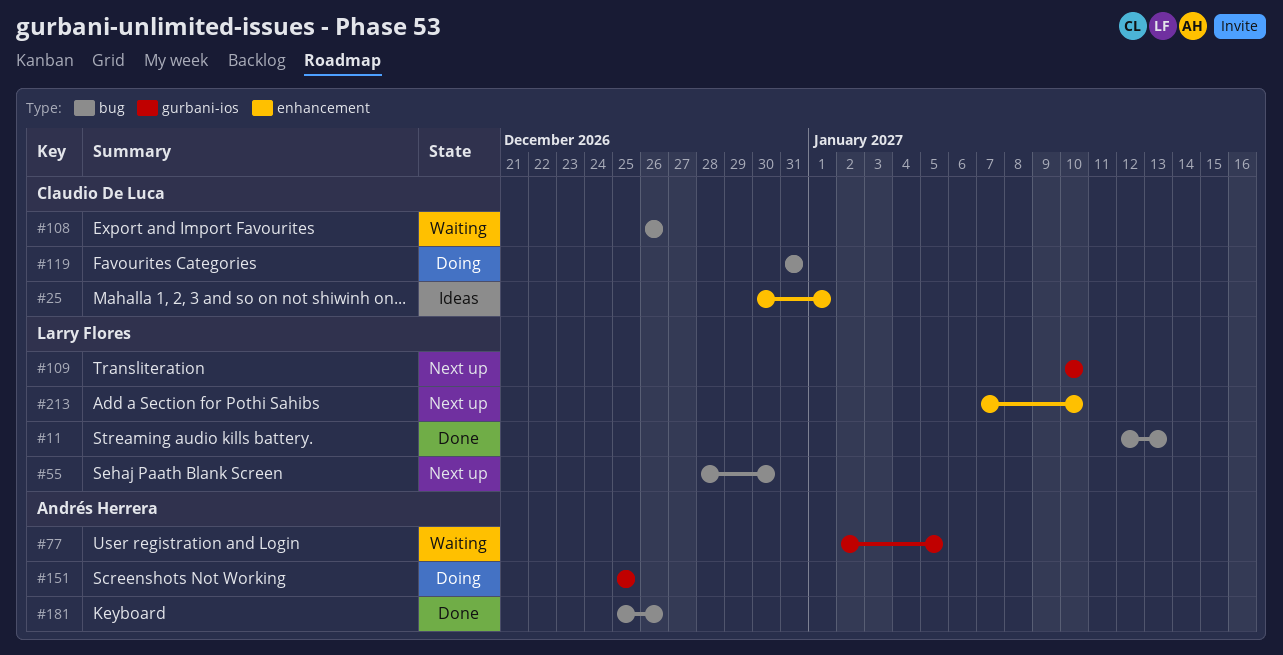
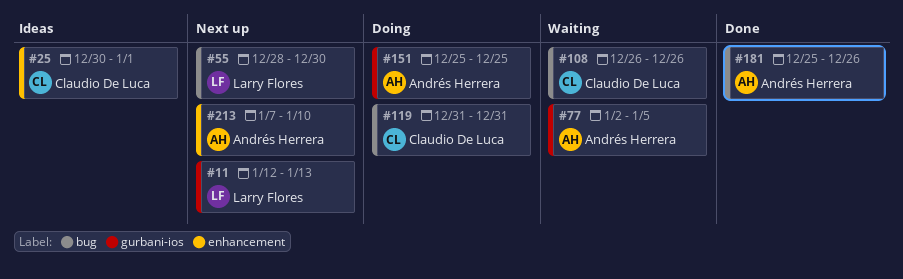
#11, status: Done -> Next up
#11, label: bug -> gurbani-ios
#109: present -> none
#213, owner: Larry Flores -> Andrés Herrera

